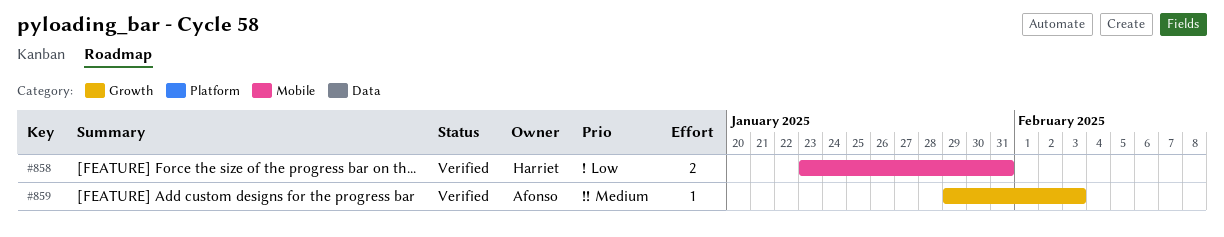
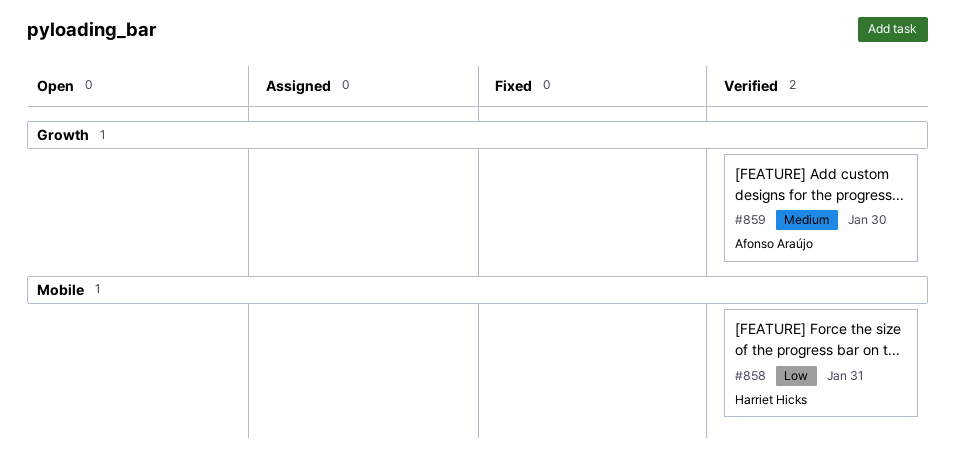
#859, due: Feb 3 -> Jan 30

